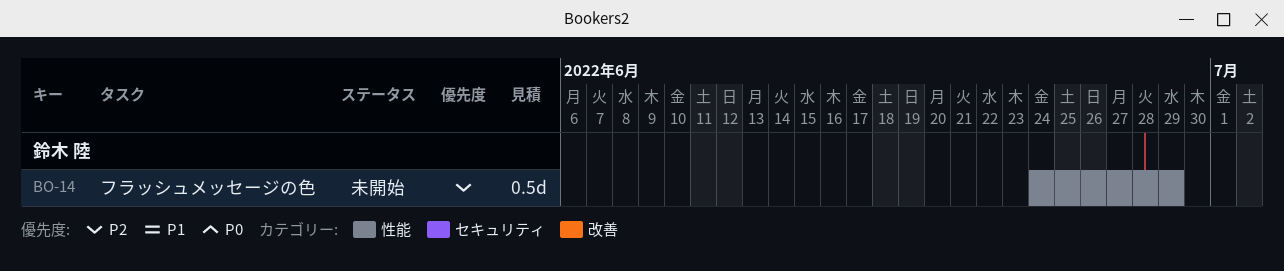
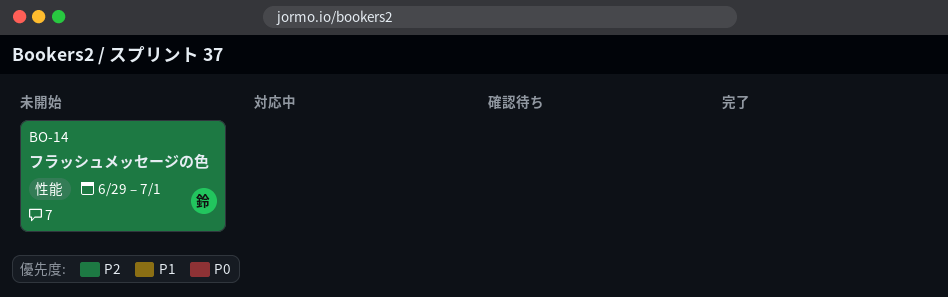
BO-14, start: Jun 24 -> Jun 29
BO-14, due: Jun 29 -> Jul 1

